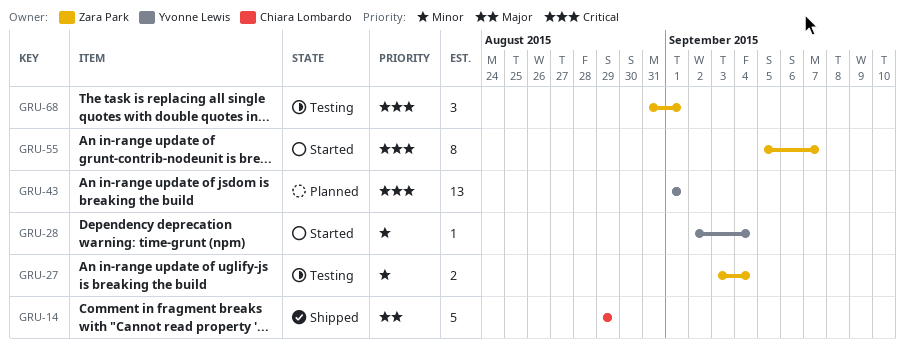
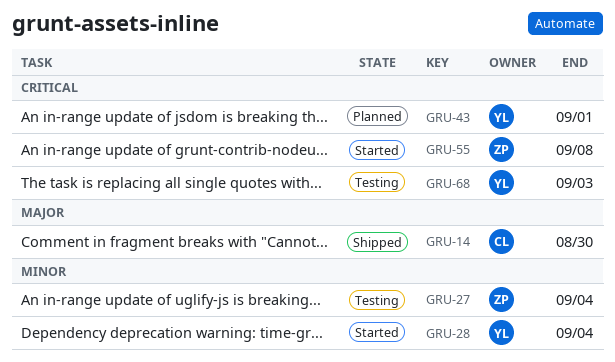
GRU-14, due: Aug 29 -> Aug 30
GRU-55, due: Sep 7 -> Sep 8
GRU-68, owner: Zara Park -> Yvonne Lewis
GRU-68, due: Sep 1 -> Sep 3

